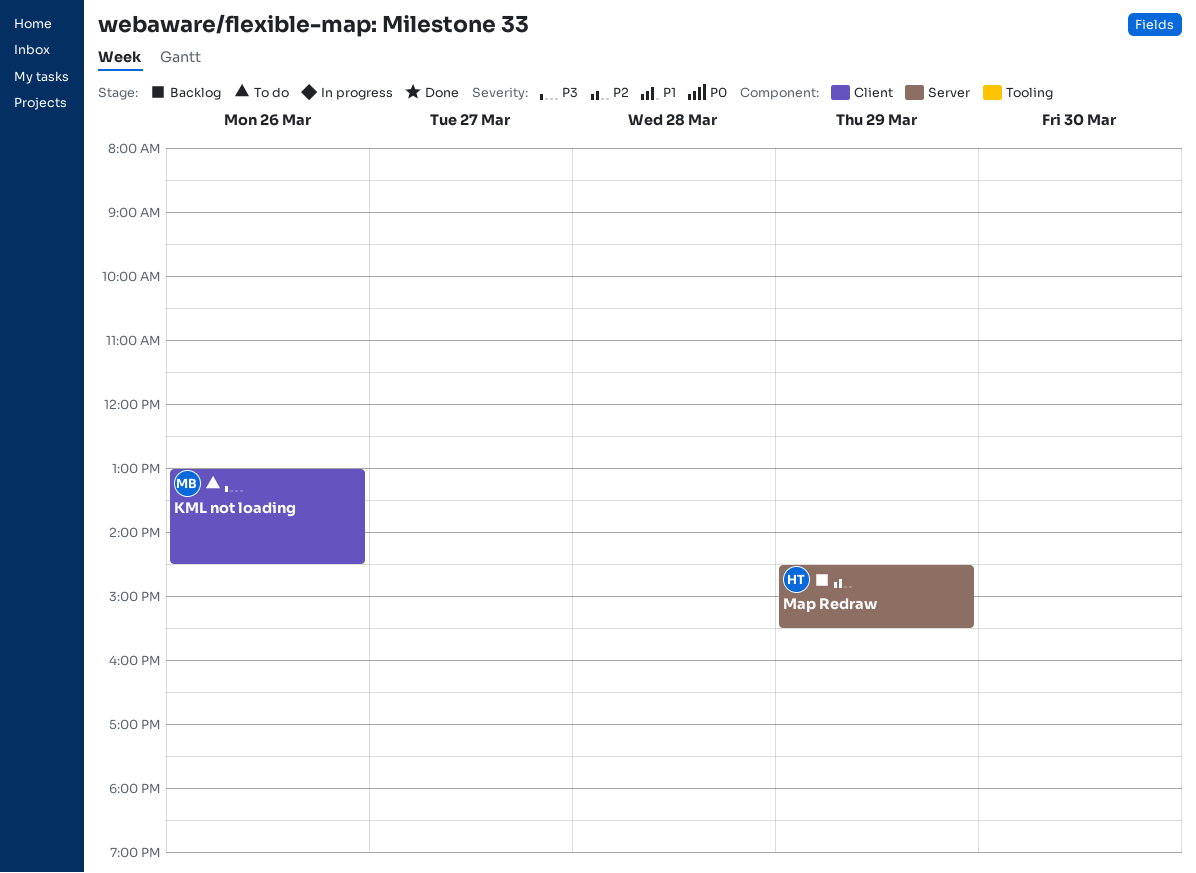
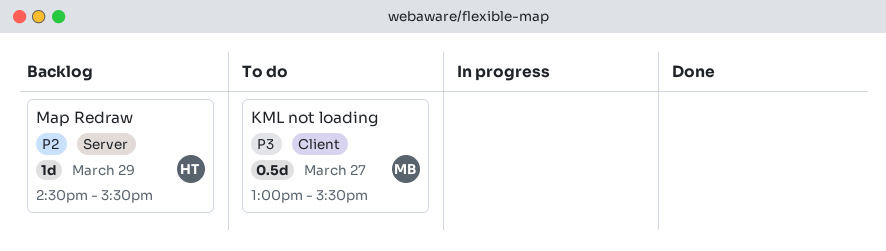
KML not loading, day: Mar 26 -> Mar 27
KML not loading, ends: 14:30 -> 15:30

